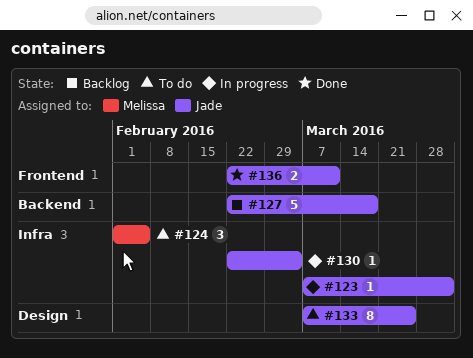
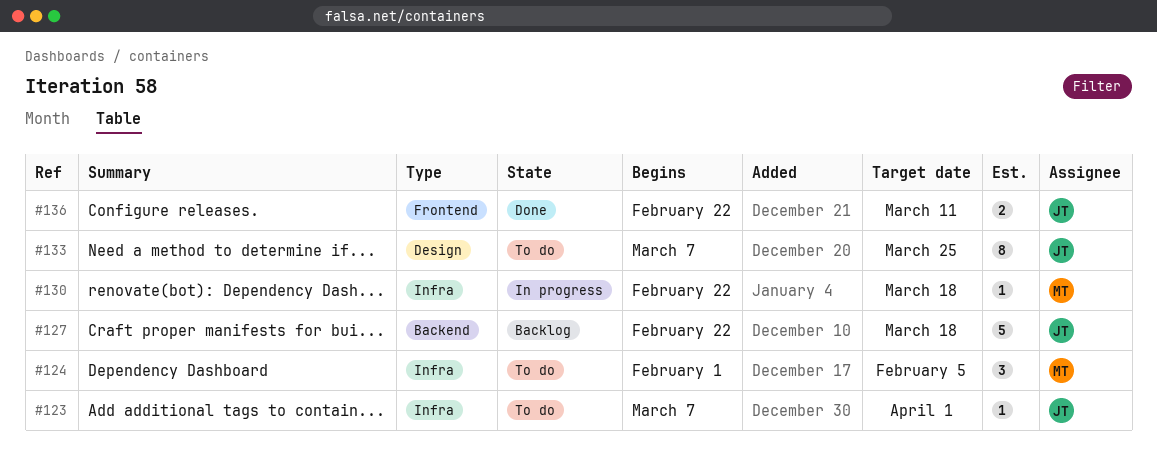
#123, status: In progress -> To do
#130, owner: Jade -> Melissa
#130, due: Mar 4 -> Mar 18

